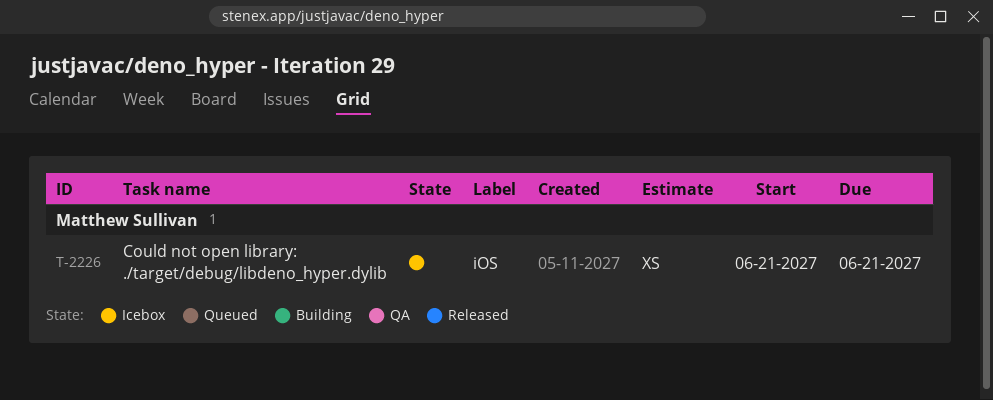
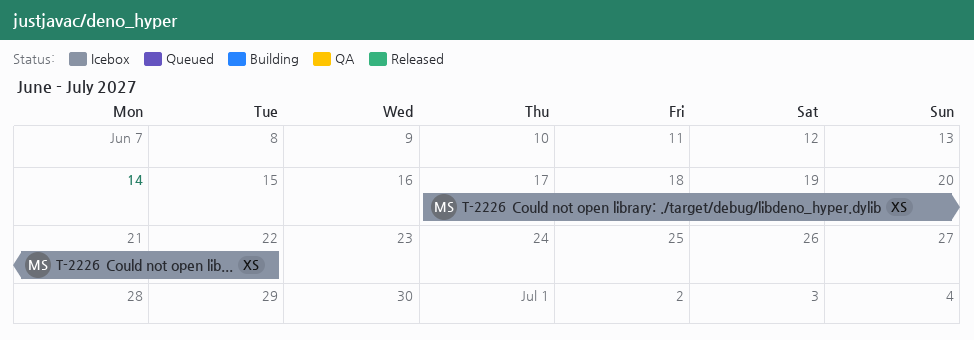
T-2226, start: Jun 21 -> Jun 17
T-2226, due: Jun 21 -> Jun 22

